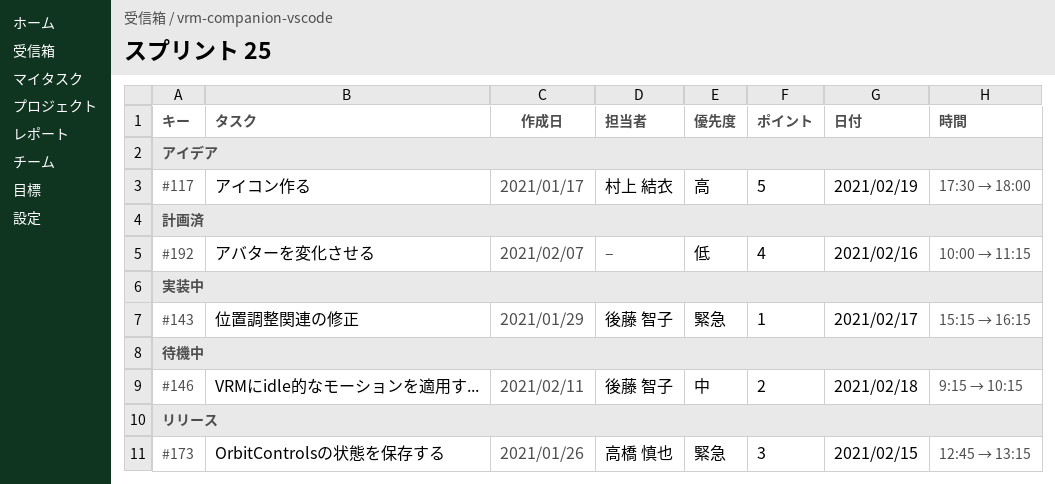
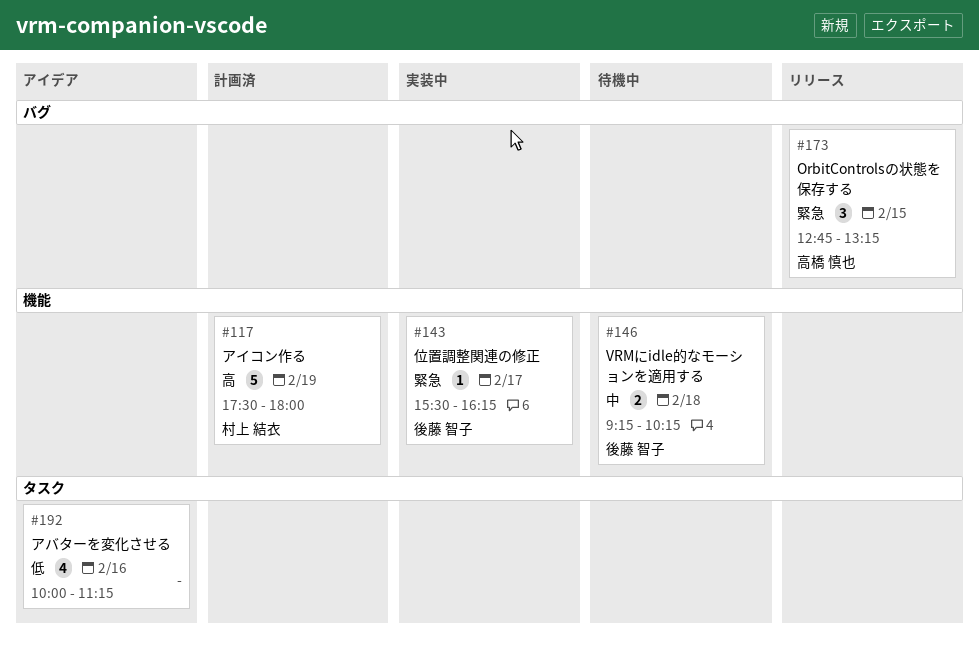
#117, status: アイデア -> 計画済
#143, begins: 15:15 -> 15:30
#192, status: 計画済 -> アイデア

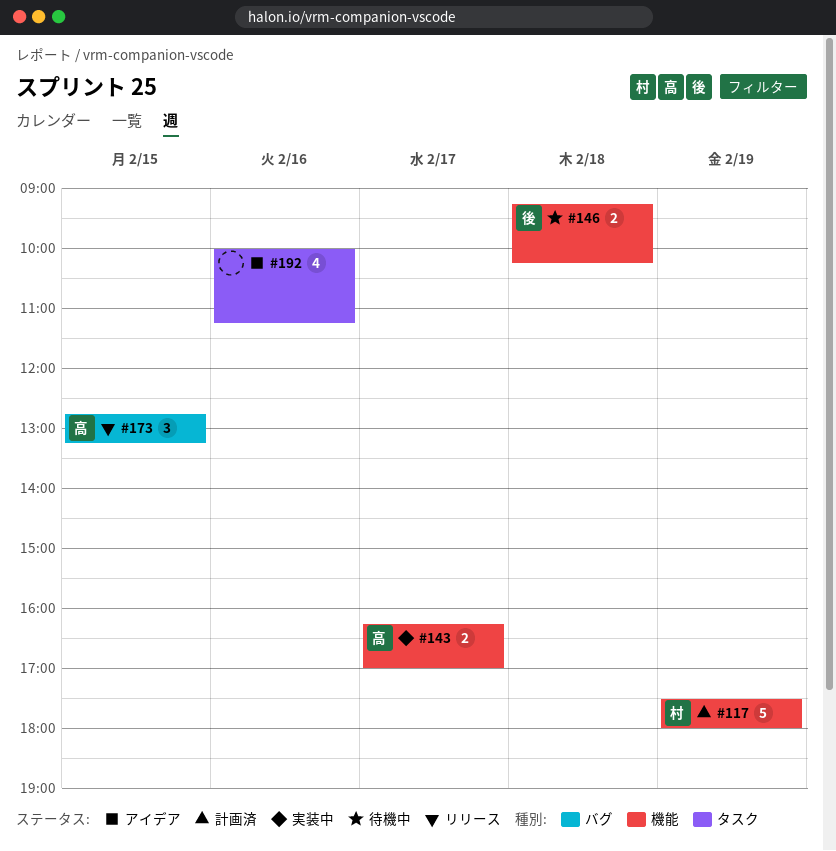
#143, owner: 後藤 智子 -> 高橋 慎也
#143, estimate: 1 -> 2
#143, begins: 15:30 -> 16:15
#143, ends: 16:15 -> 17:00

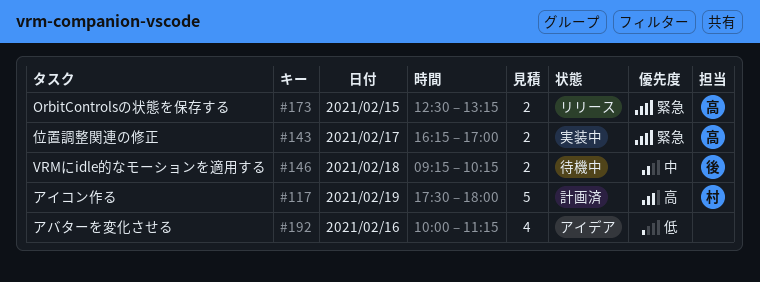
#173, estimate: 3 -> 2
#173, begins: 12:45 -> 12:30

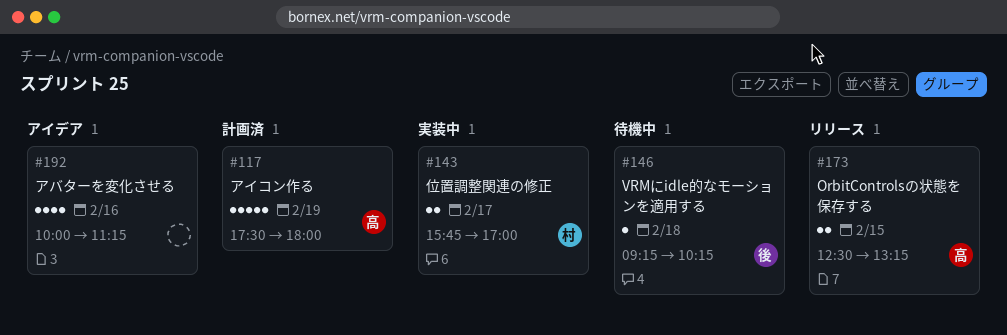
#117, owner: 村 -> 高
#143, owner: 高 -> 村
#143, begins: 16:15 -> 15:45
#146, estimate: 2 -> 1

